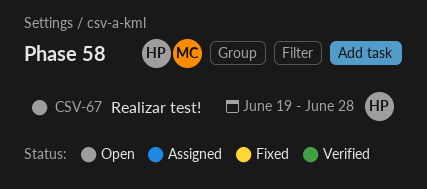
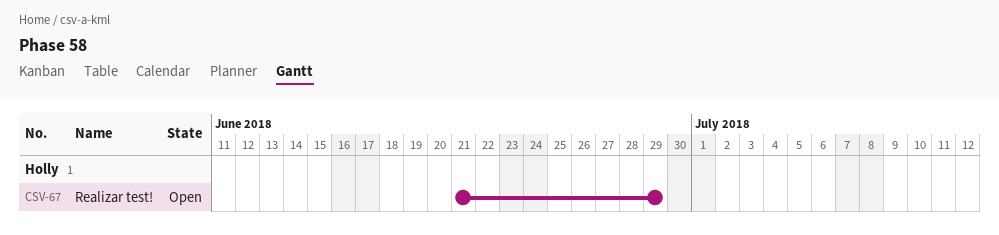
CSV-67, start: Jun 19 -> Jun 21
CSV-67, due: Jun 28 -> Jun 29

